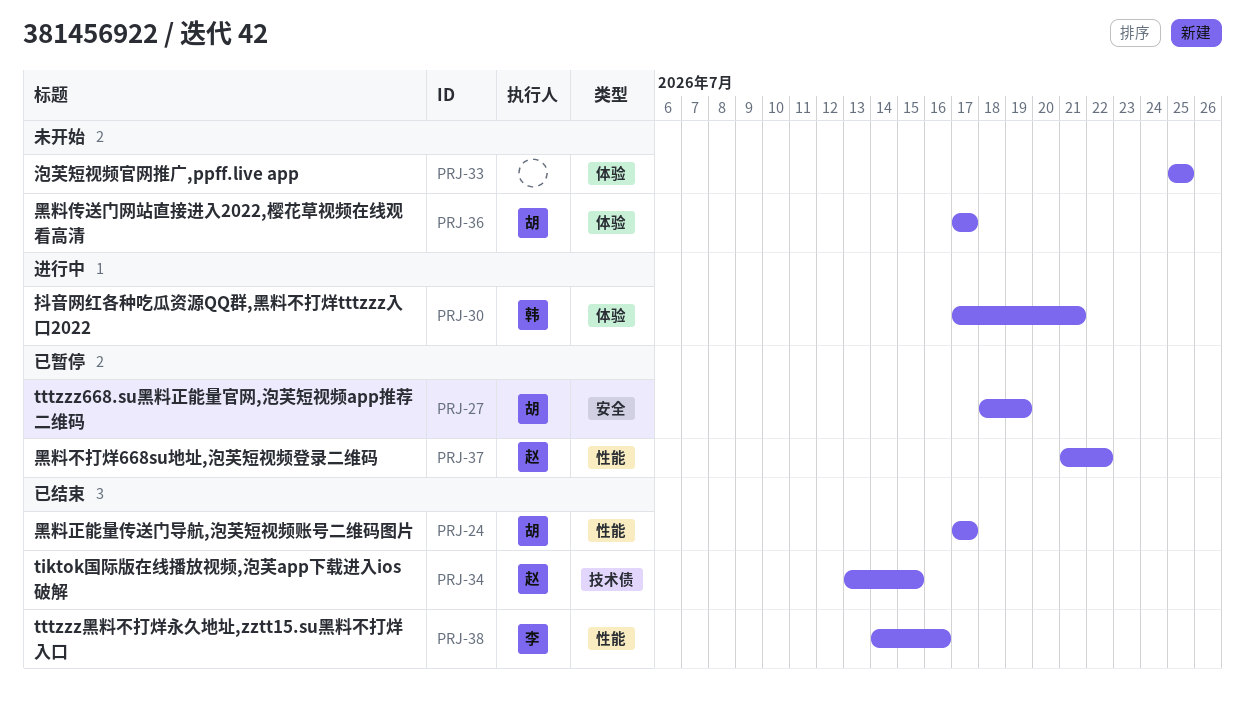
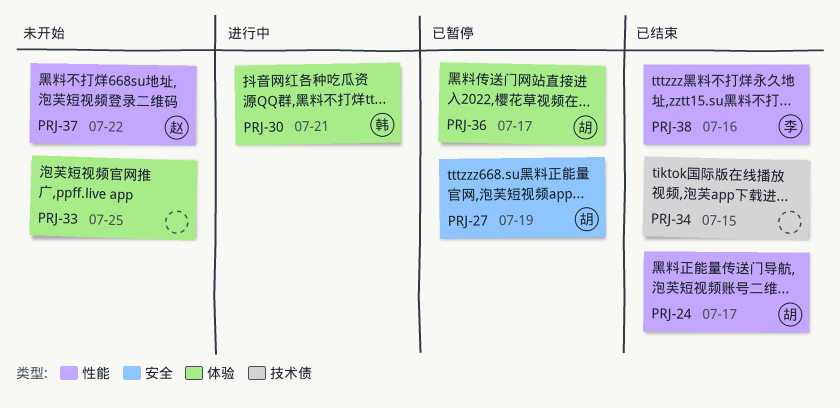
PRJ-34, owner: 赵 -> none
PRJ-36, status: 未开始 -> 已暂停
PRJ-37, status: 已暂停 -> 未开始

